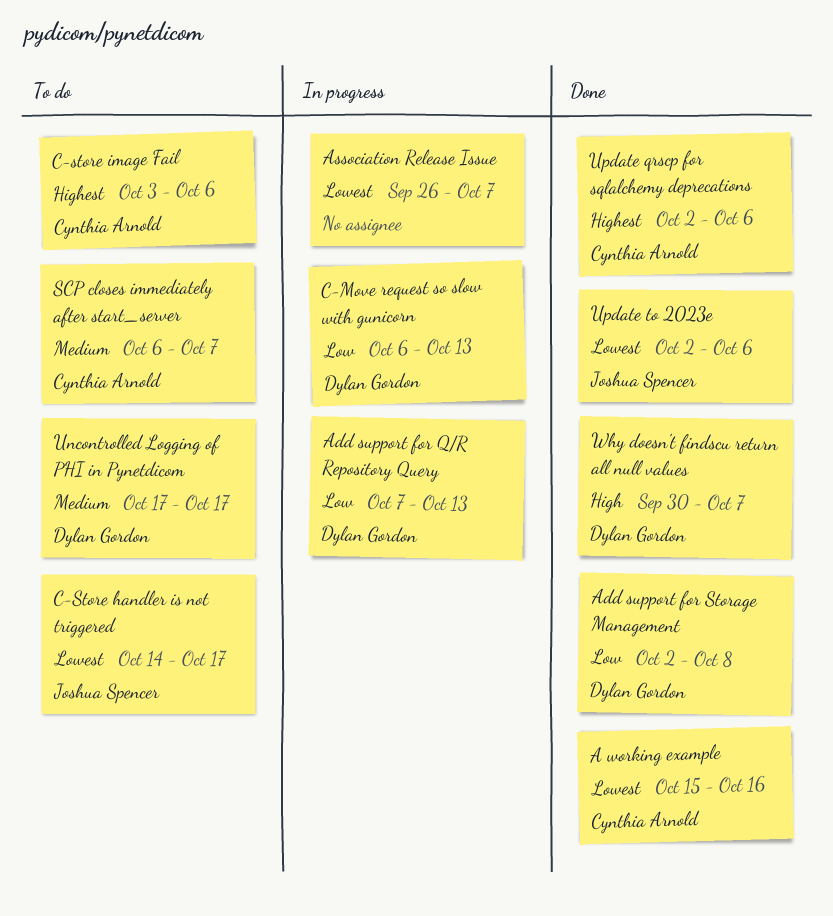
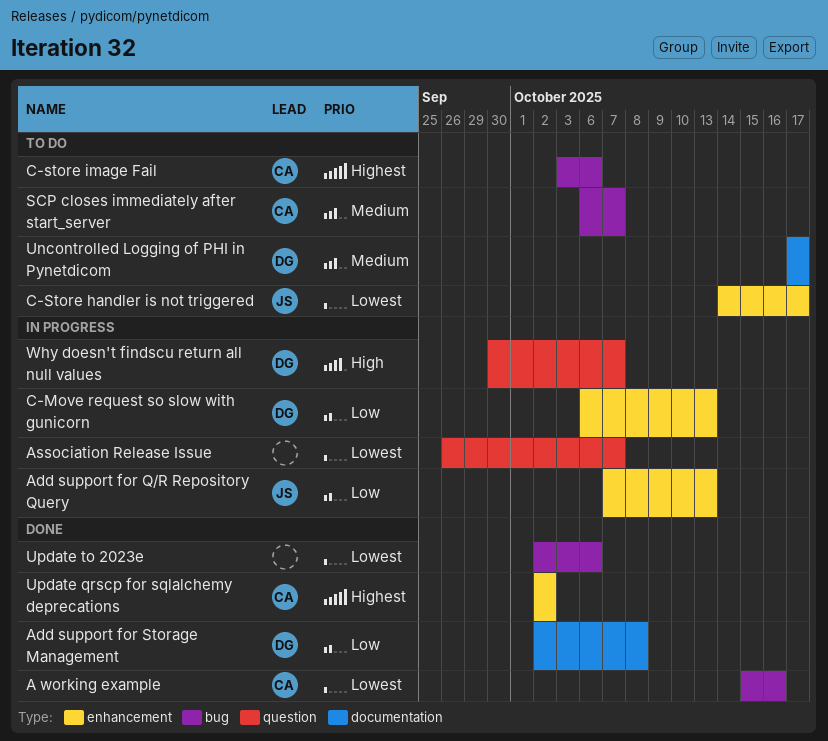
Add support for Q/R Repository Query, owner: Dylan Gordon -> Joshua Spencer
Update qrscp for sqlalchemy deprecations, due: Oct 6 -> Oct 2
Update to 2023e, owner: Joshua Spencer -> none
Why doesn't findscu return all null values, status: Done -> In progress

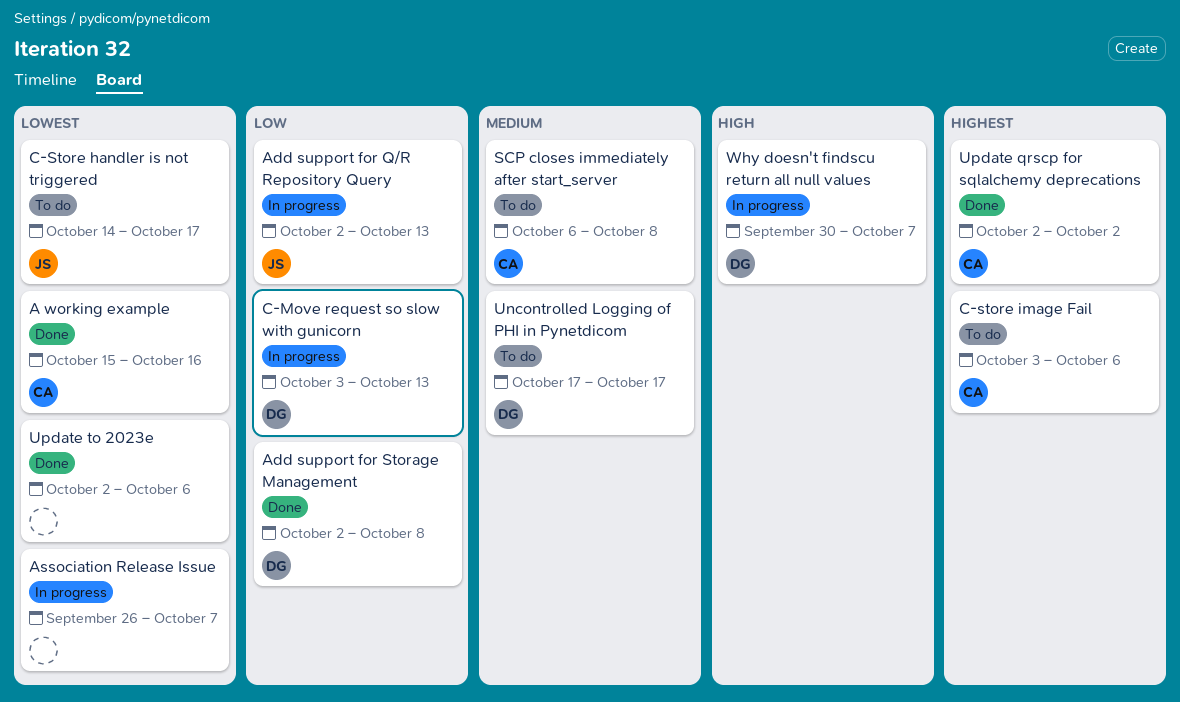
Add support for Q/R Repository Query, start: Oct 7 -> Oct 2
C-Move request so slow with gunicorn, start: Oct 6 -> Oct 3
SCP closes immediately after start_server, due: Oct 7 -> Oct 8

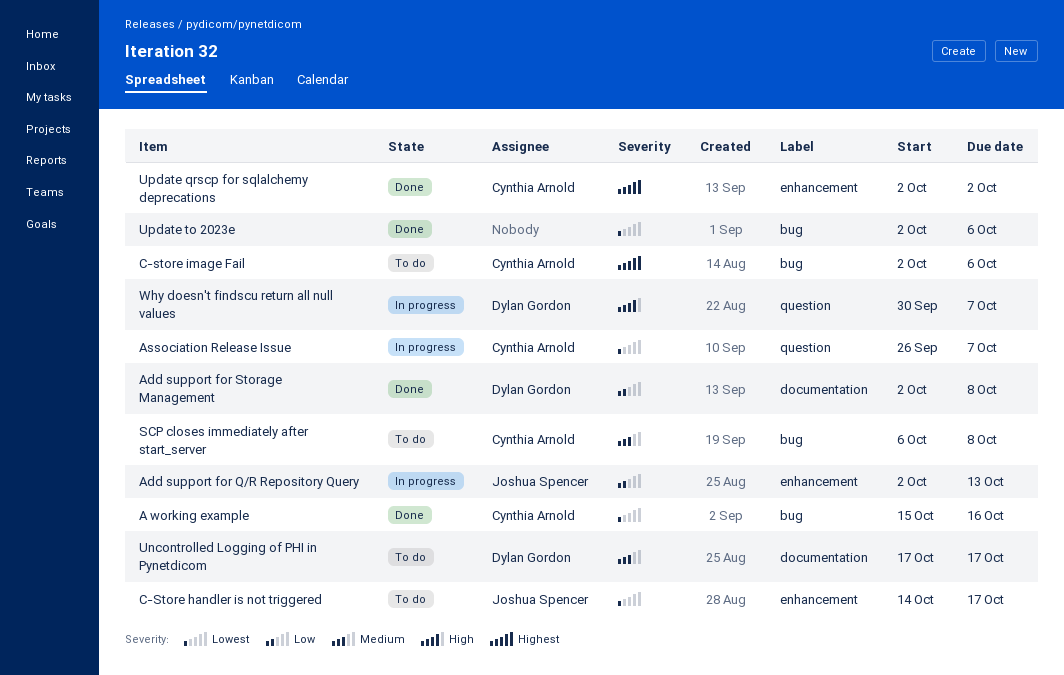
Association Release Issue, owner: none -> Cynthia Arnold
C-Move request so slow with gunicorn: present -> none
C-store image Fail, start: Oct 3 -> Oct 2

